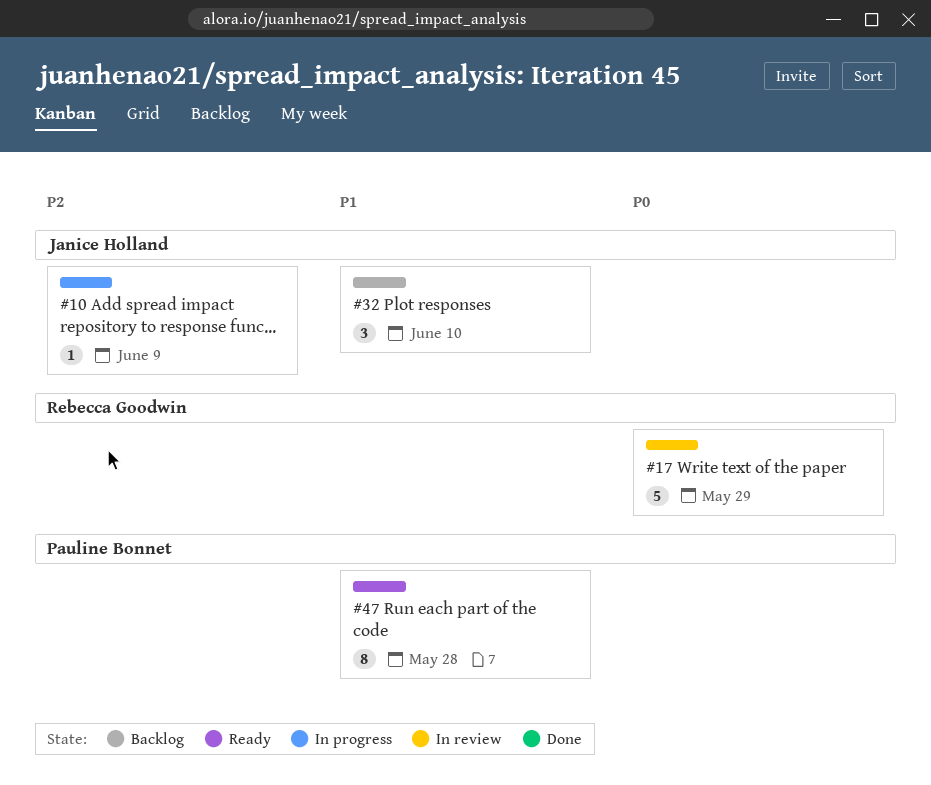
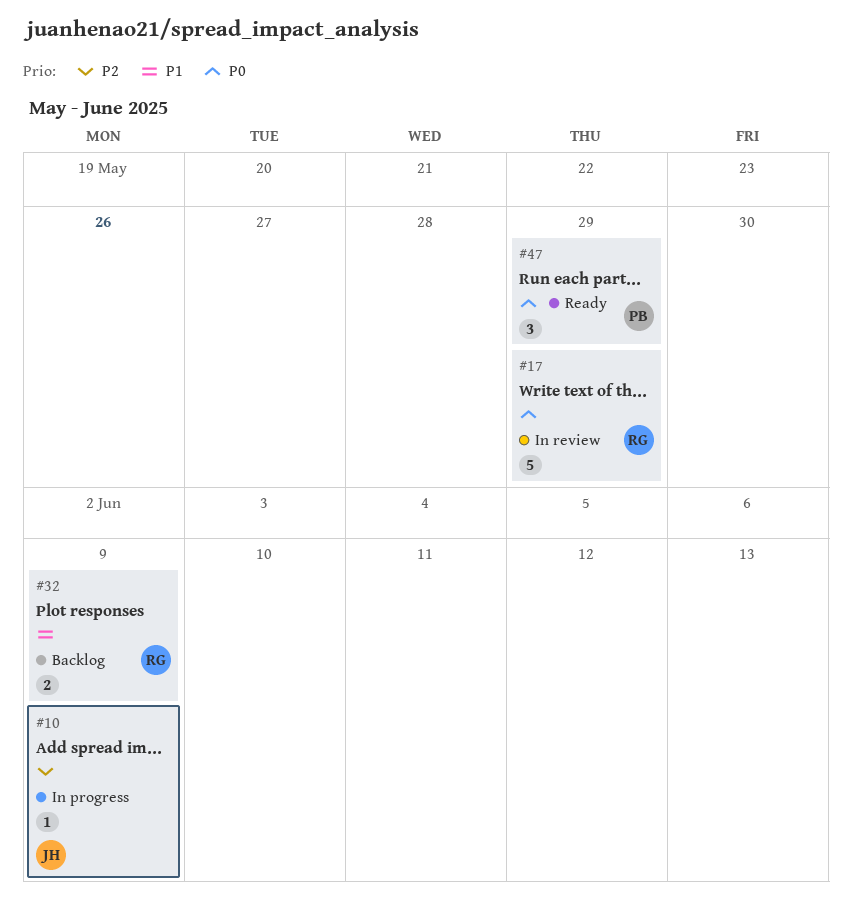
#32, owner: Janice Holland -> Rebecca Goodwin
#32, estimate: 3 -> 2
#32, due: Jun 10 -> Jun 9
#47, priority: P1 -> P0
#47, estimate: 8 -> 3
#47, due: May 28 -> May 29

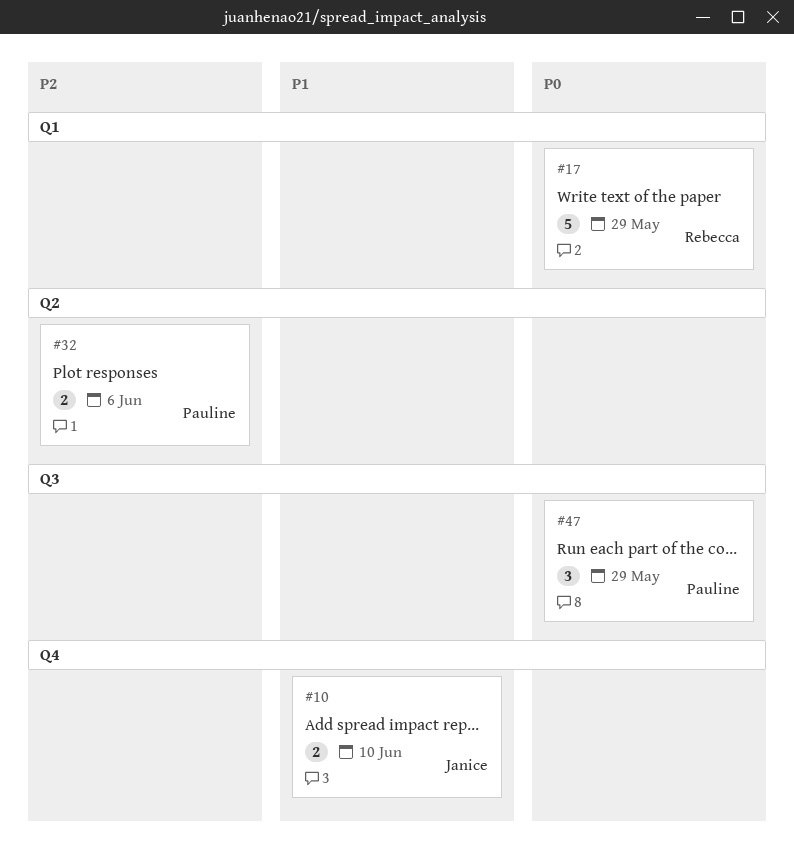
#10, priority: P2 -> P1
#10, estimate: 1 -> 2
#10, due: Jun 9 -> Jun 10
#32, owner: Rebecca -> Pauline
#32, priority: P1 -> P2
#32, due: Jun 9 -> Jun 6

